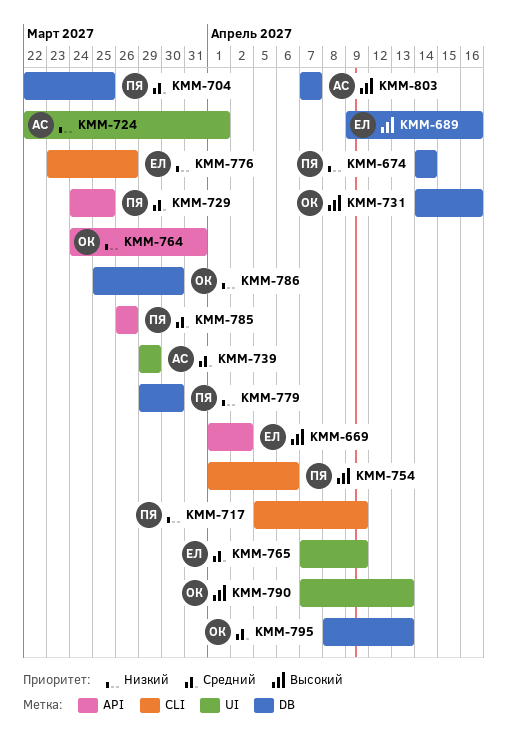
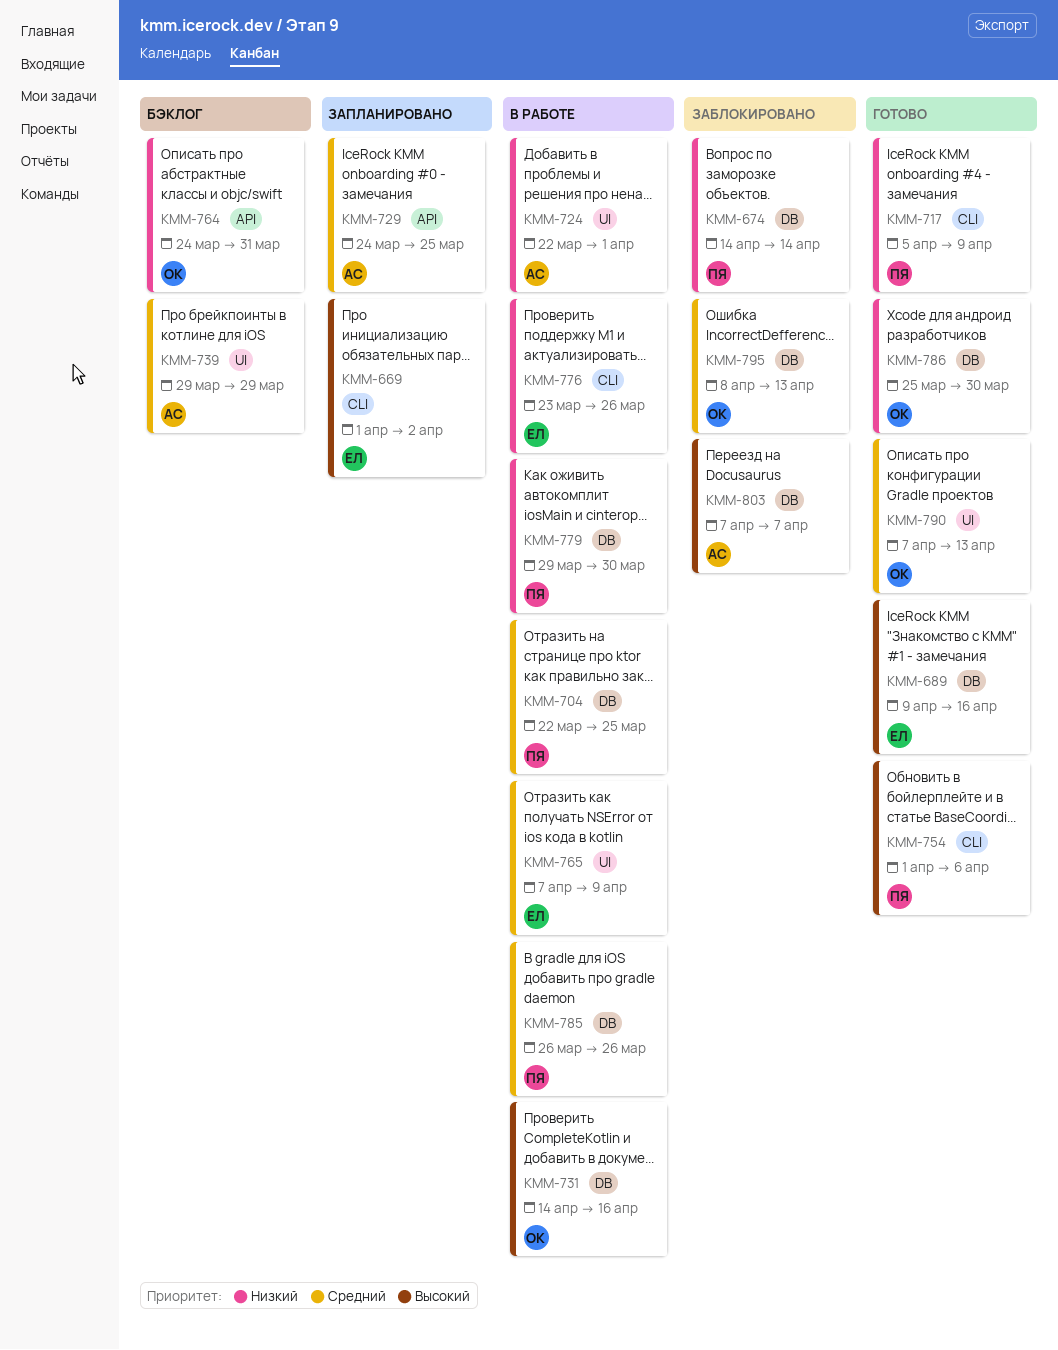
KMM-669, label: API -> CLI
KMM-729, owner: ПЯ -> АС
KMM-785, label: API -> DB
KMM-790, priority: Высокий -> Средний

